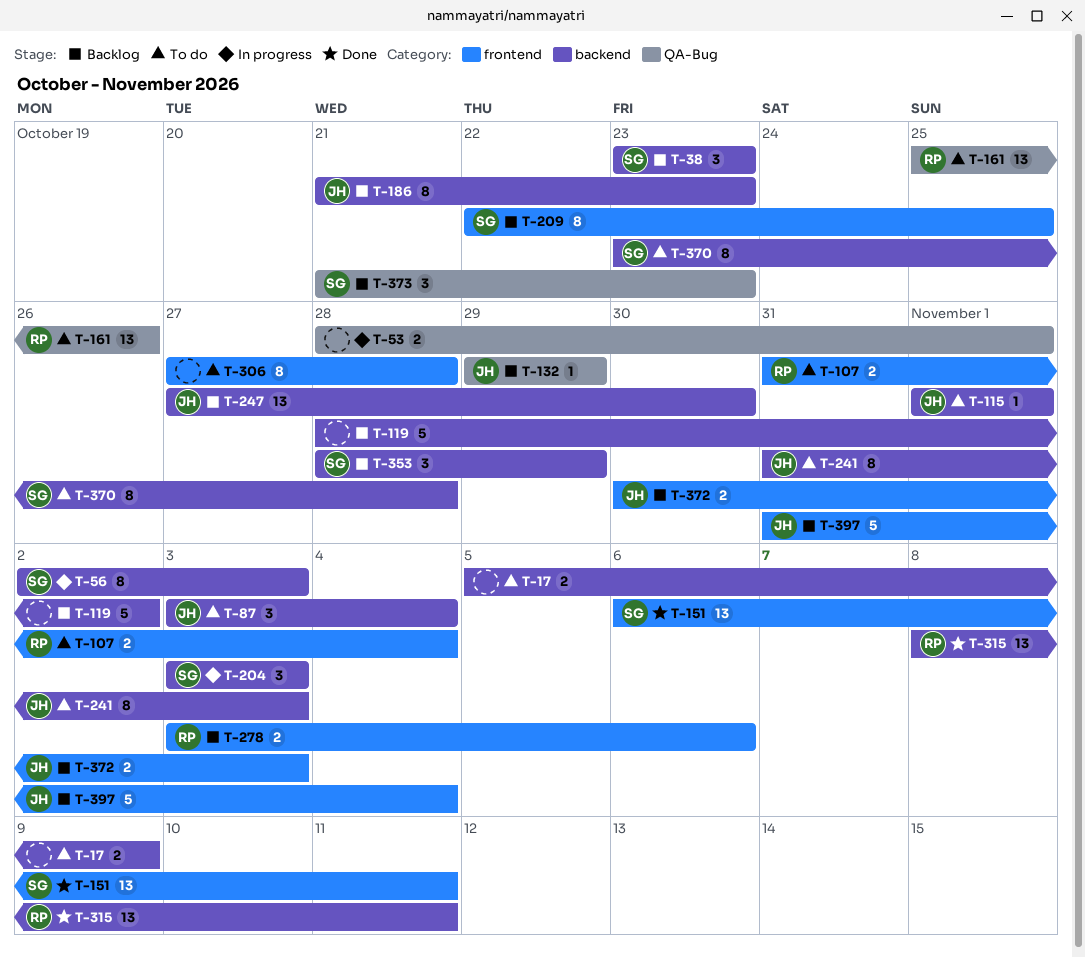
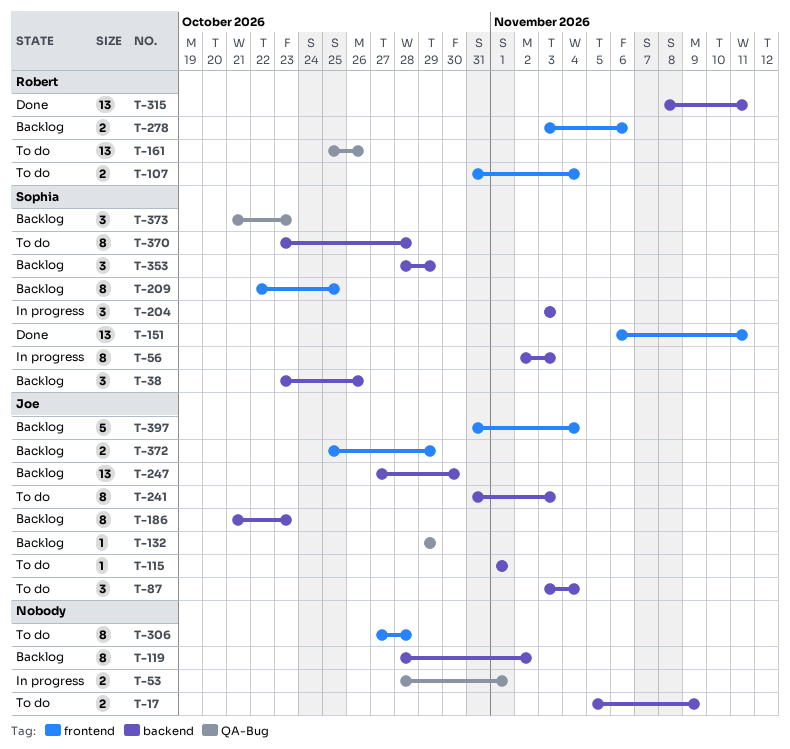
T-38, due: Oct 23 -> Oct 26
T-119, estimate: 5 -> 8
T-372, start: Oct 30 -> Oct 25
T-372, due: Nov 3 -> Oct 29

